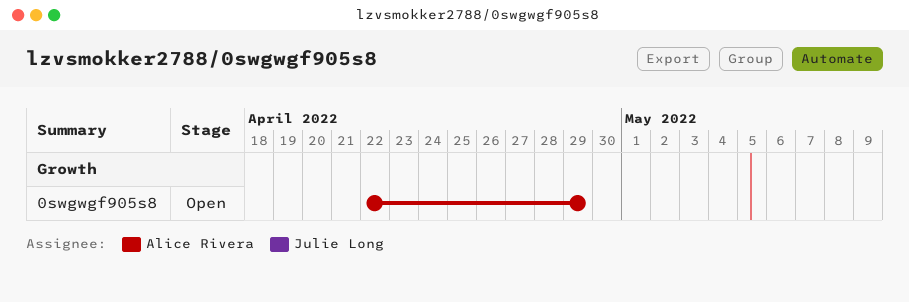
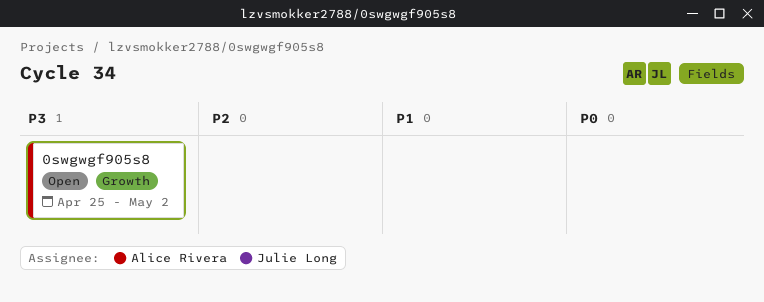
0swgwgf905s8, start: Apr 22 -> Apr 25
0swgwgf905s8, due: Apr 29 -> May 2

